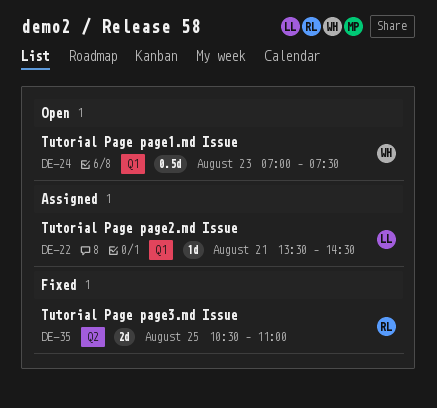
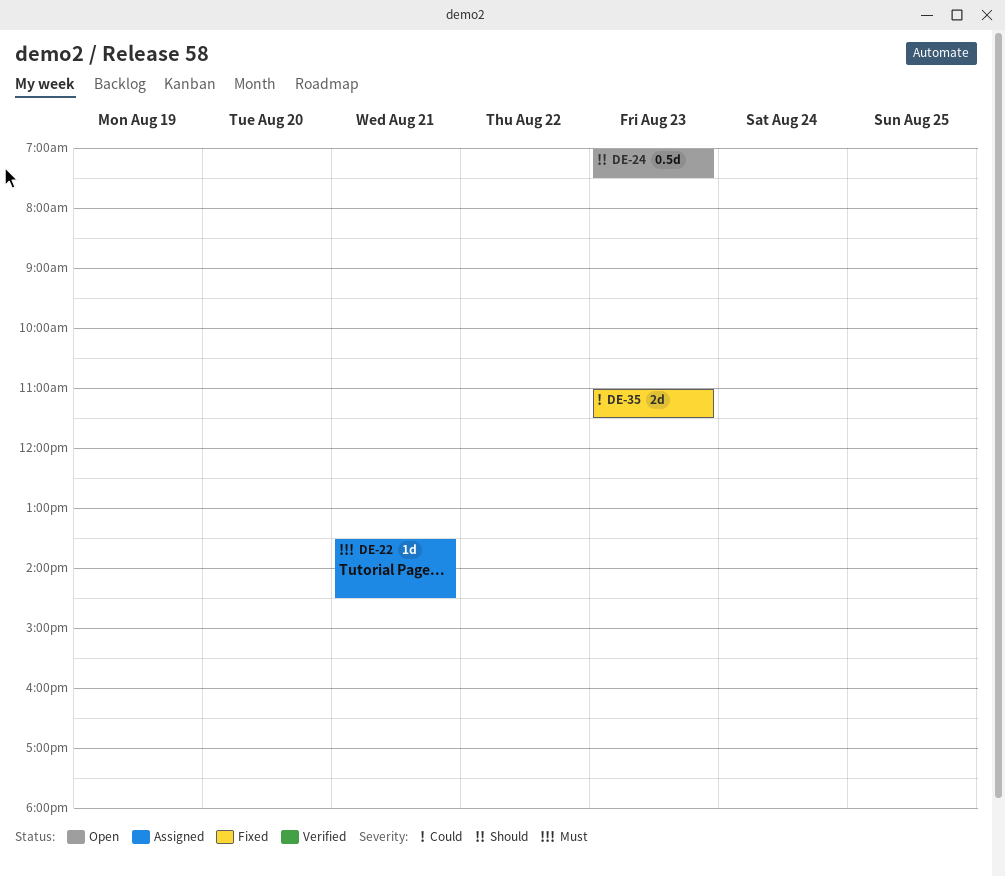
DE-35, day: Aug 25 -> Aug 23
DE-35, begins: 10:30 -> 11:00
DE-35, ends: 11:00 -> 11:30

